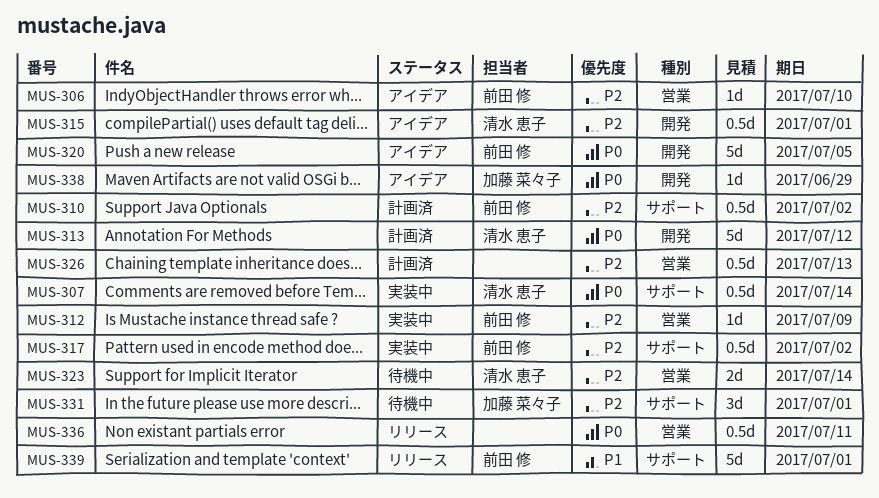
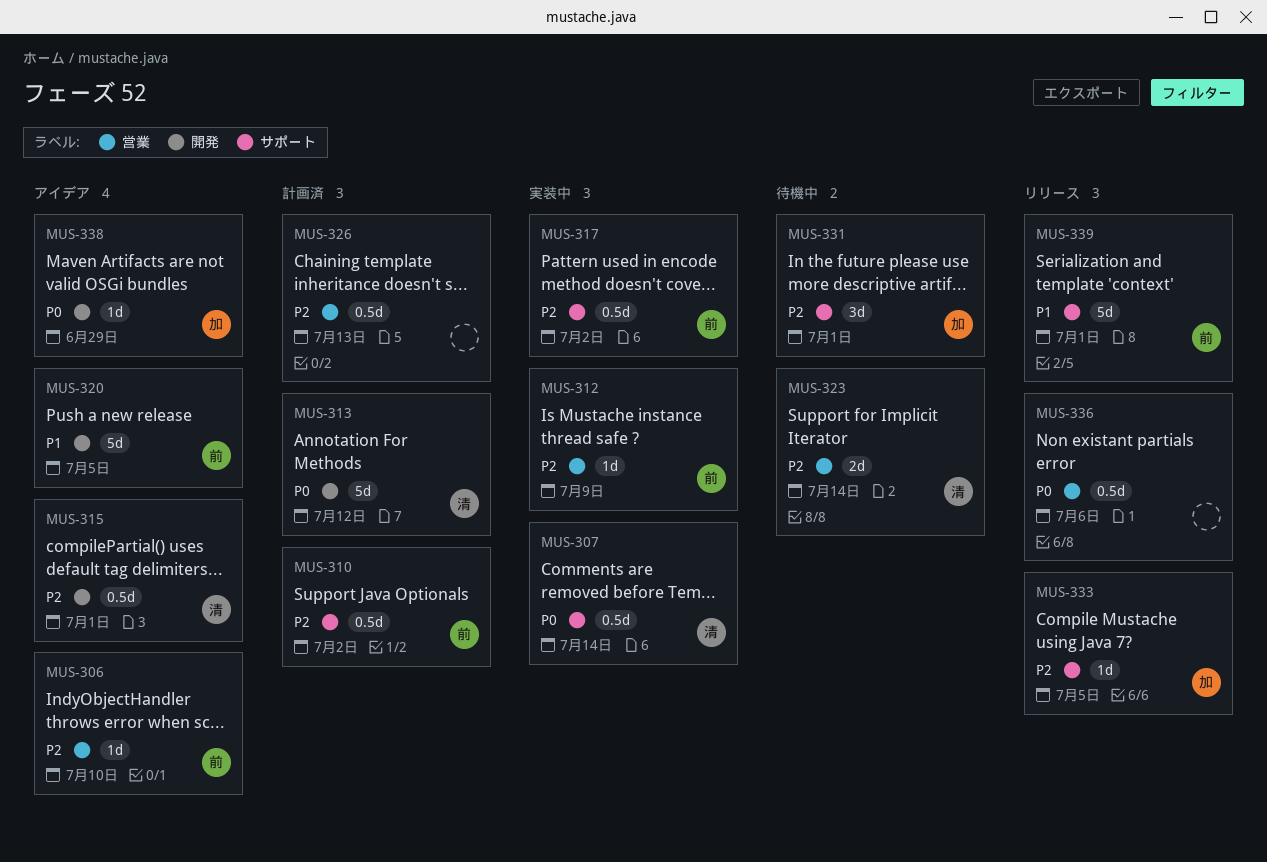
MUS-320, priority: P0 -> P1
MUS-333: none -> present
MUS-336, due: Jul 11 -> Jul 6

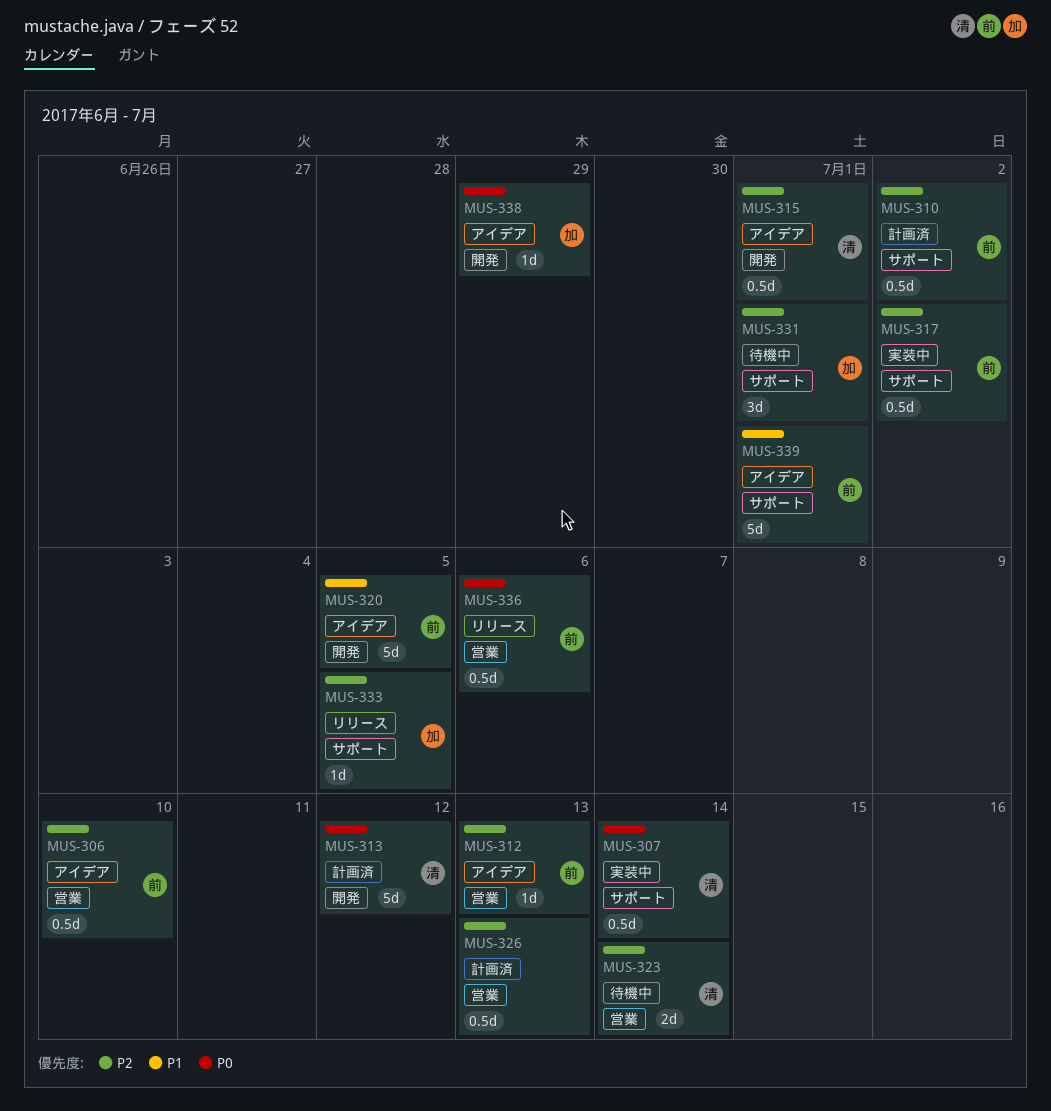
MUS-306, estimate: 1d -> 0.5d
MUS-312, status: 実装中 -> アイデア
MUS-312, due: Jul 9 -> Jul 13
MUS-336, owner: none -> 前
MUS-339, status: リリース -> アイデア

